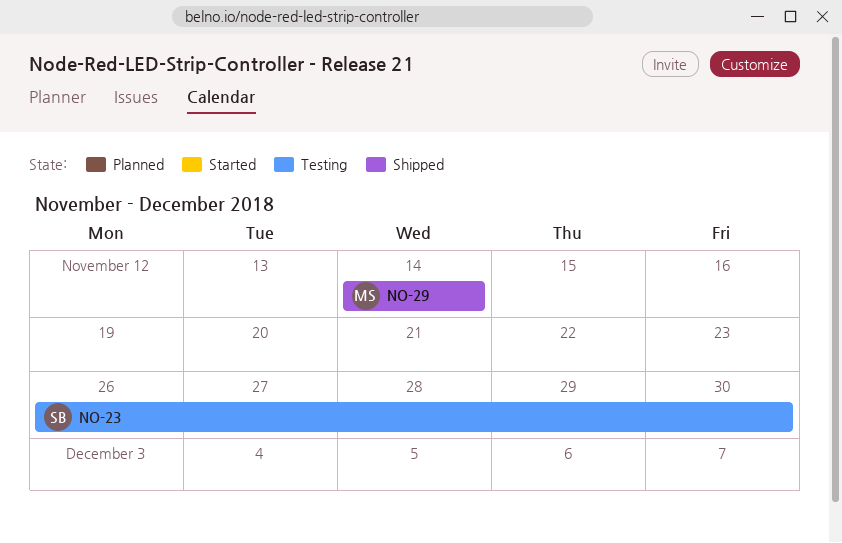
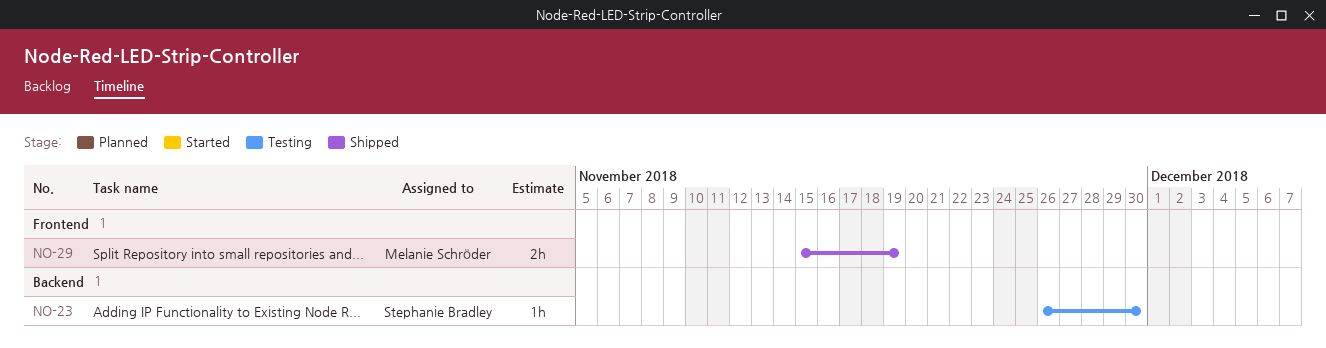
NO-29, start: Nov 14 -> Nov 15
NO-29, due: Nov 14 -> Nov 19

